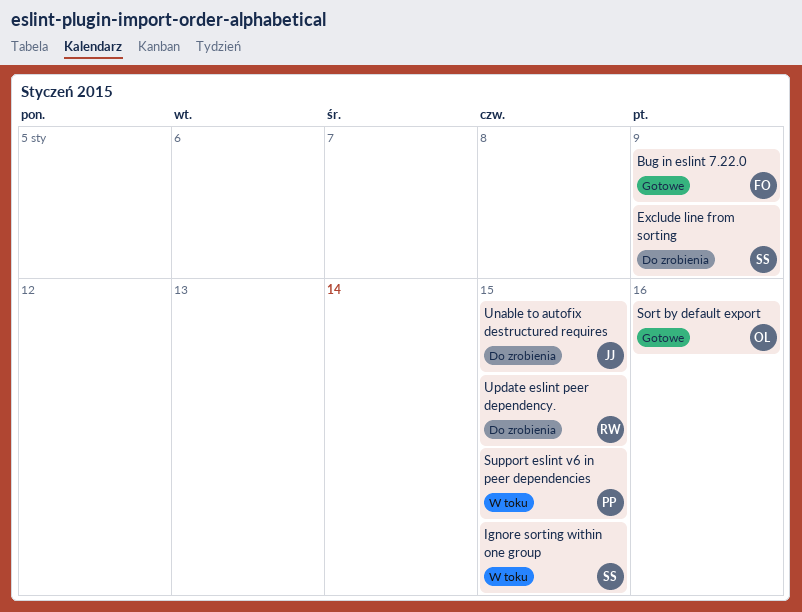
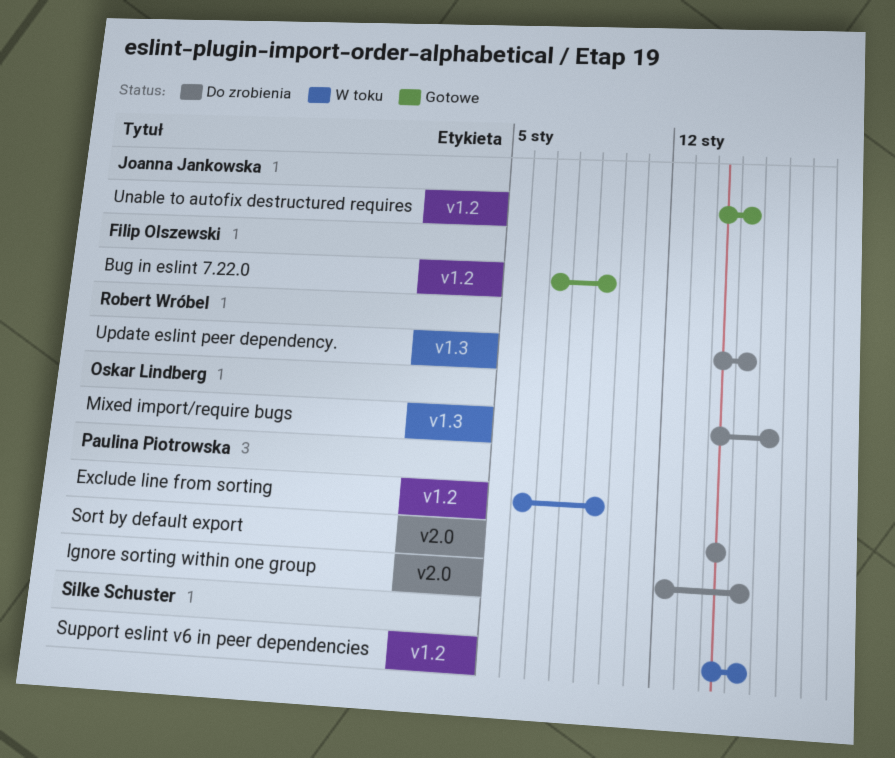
Exclude line from sorting, status: Do zrobienia -> W toku
Exclude line from sorting, owner: Silke Schuster -> Paulina Piotrowska
Ignore sorting within one group, status: W toku -> Do zrobienia
Ignore sorting within one group, owner: Silke Schuster -> Paulina Piotrowska
Mixed import/require bugs: none -> present
Sort by default export, status: Gotowe -> Do zrobienia
Sort by default export, owner: Oskar Lindberg -> Paulina Piotrowska
Sort by default export, due: Jan 16 -> Jan 14
Support eslint v6 in peer dependencies, owner: Paulina Piotrowska -> Silke Schuster
Unable to autofix destructured requires, status: Do zrobienia -> Gotowe

